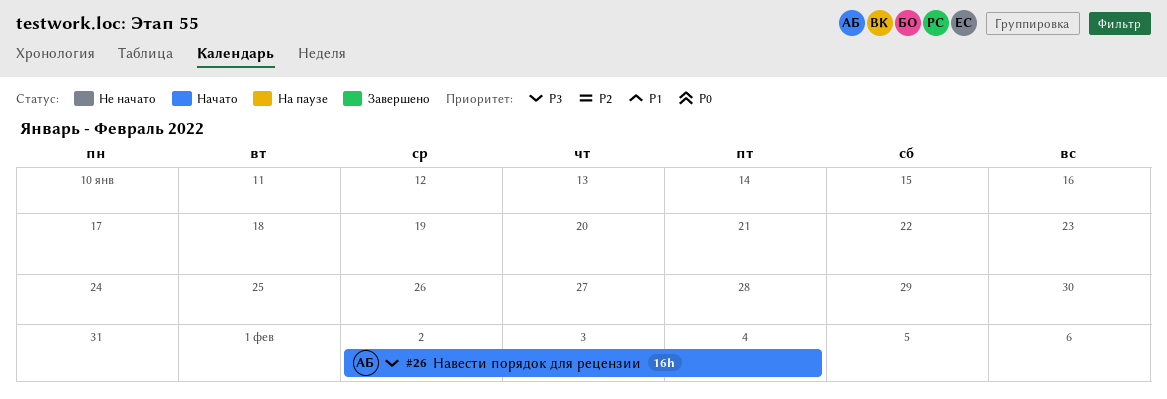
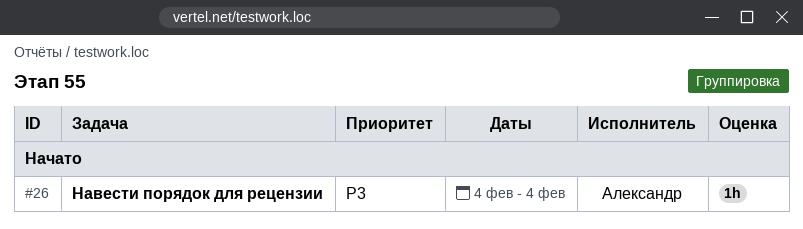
#26, estimate: 16h -> 1h
#26, start: Feb 2 -> Feb 4

